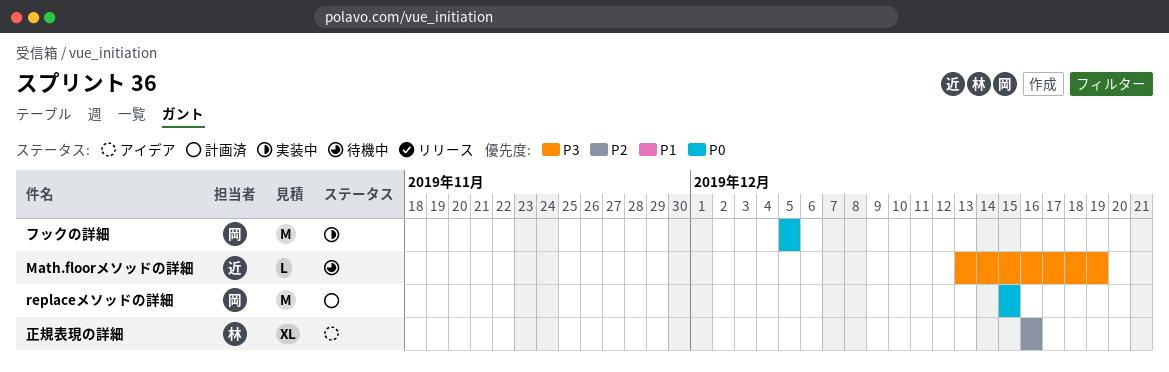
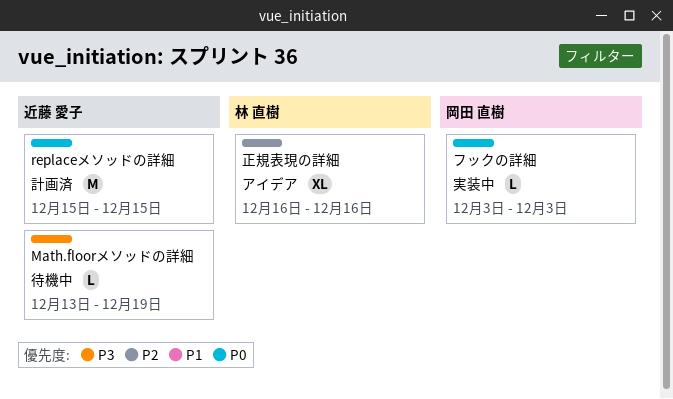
replaceメソッドの詳細, owner: 岡田 直樹 -> 近藤 愛子
フックの詳細, estimate: M -> L
フックの詳細, start: Dec 5 -> Dec 3
フックの詳細, due: Dec 5 -> Dec 3

